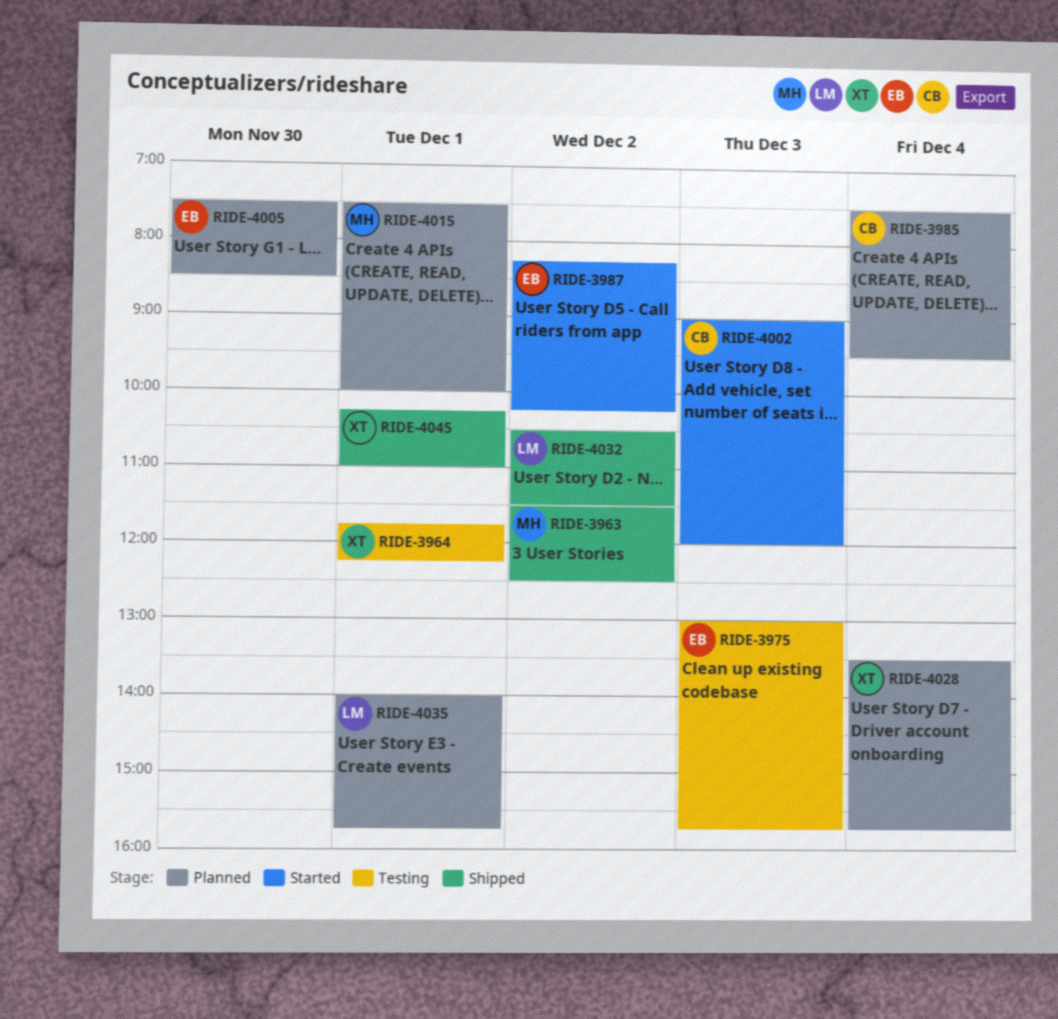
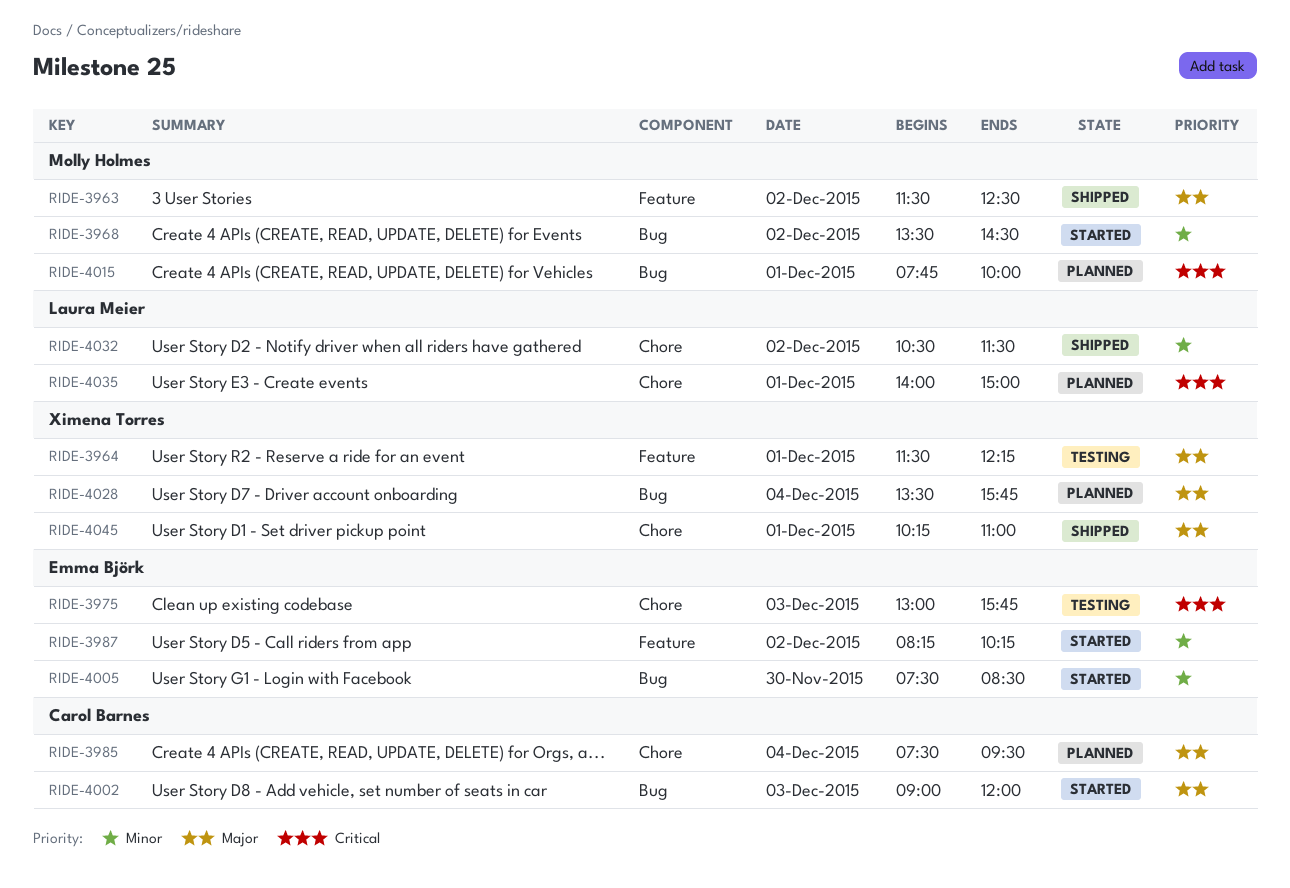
RIDE-3964, begins: 11:45 -> 11:30
RIDE-3968: none -> present
RIDE-4005, status: Planned -> Started
RIDE-4015, begins: 07:30 -> 07:45
RIDE-4035, ends: 15:45 -> 15:00

